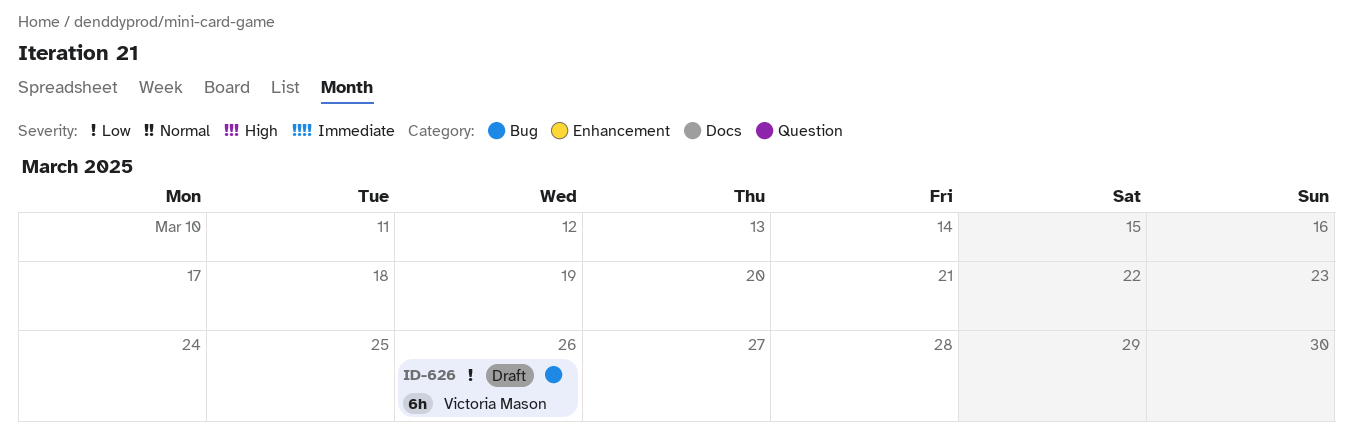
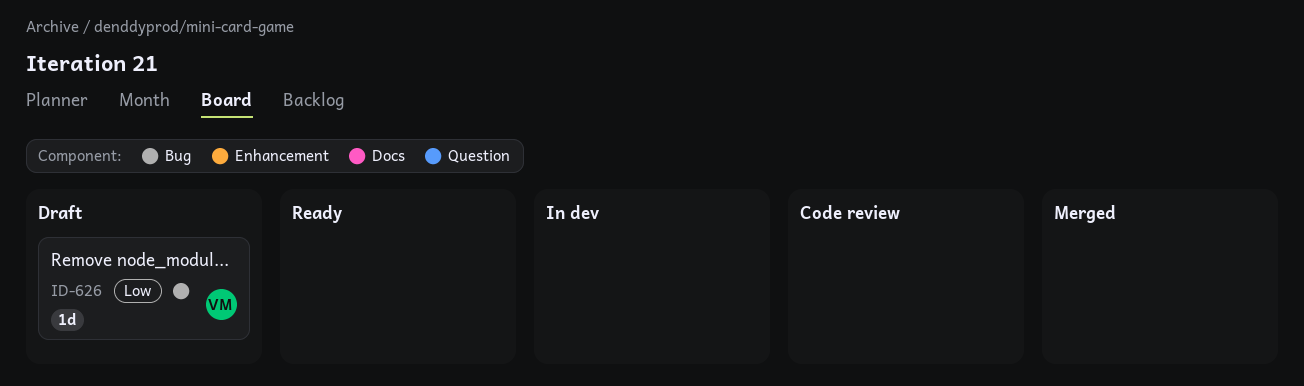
ID-626, estimate: 6h -> 1d

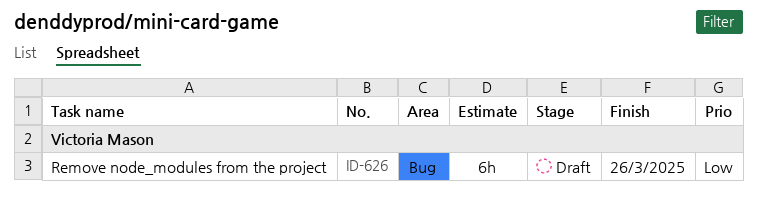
ID-626, estimate: 1d -> 6h

